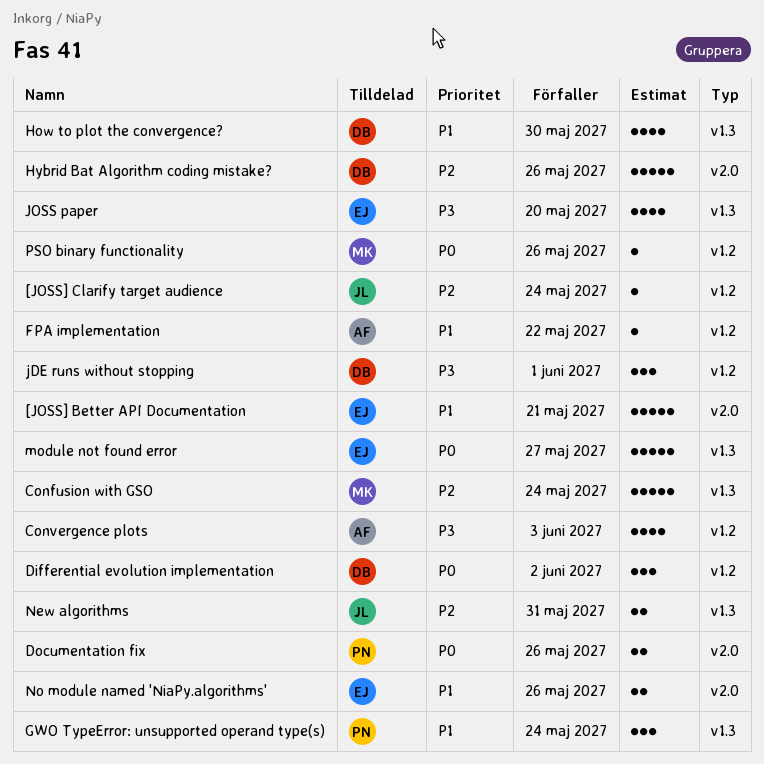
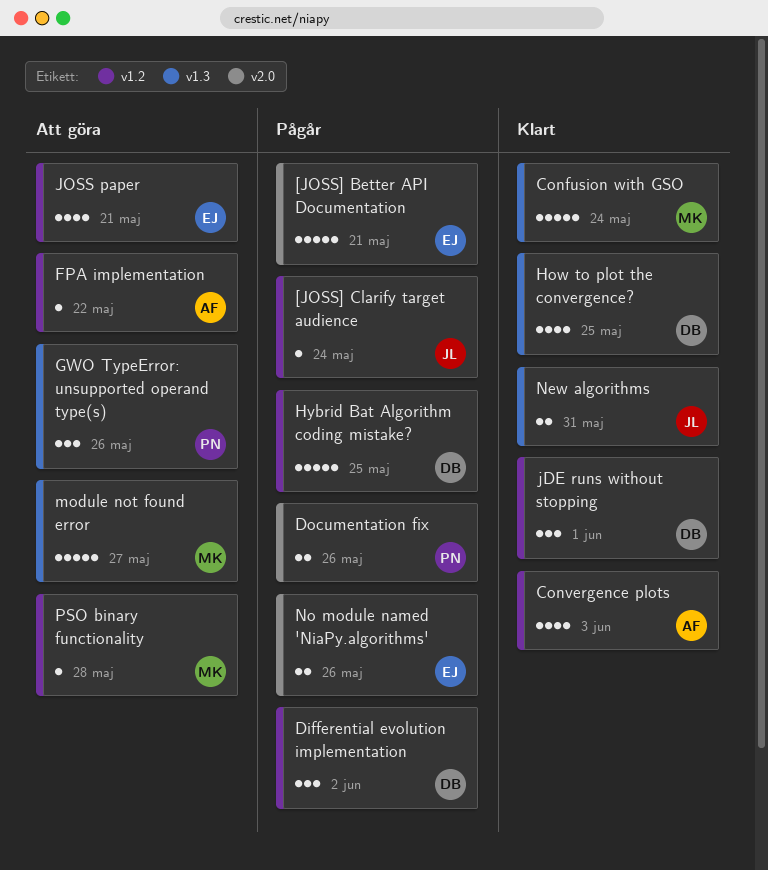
GWO TypeError: unsupported operand type(s), due: May 24 -> May 26
How to plot the convergence?, due: May 30 -> May 25
Hybrid Bat Algorithm coding mistake?, label: v2.0 -> v1.2
Hybrid Bat Algorithm coding mistake?, due: May 26 -> May 25
JOSS paper, label: v1.3 -> v1.2
JOSS paper, due: May 20 -> May 21
module not found error, owner: EJ -> MK
PSO binary functionality, due: May 26 -> May 28

